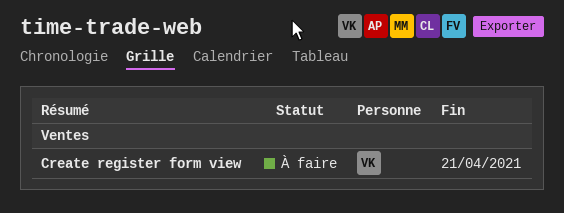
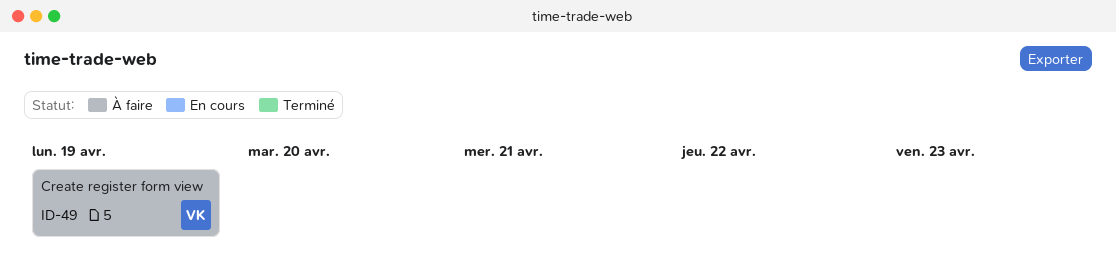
Create register form view, due: Apr 21 -> Apr 19

